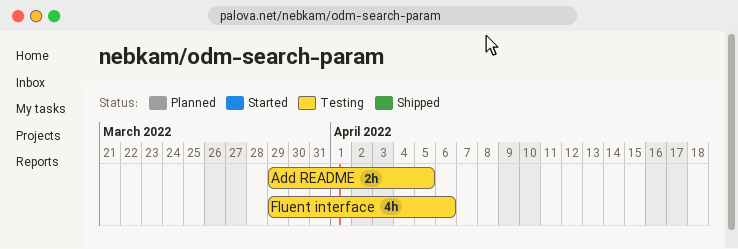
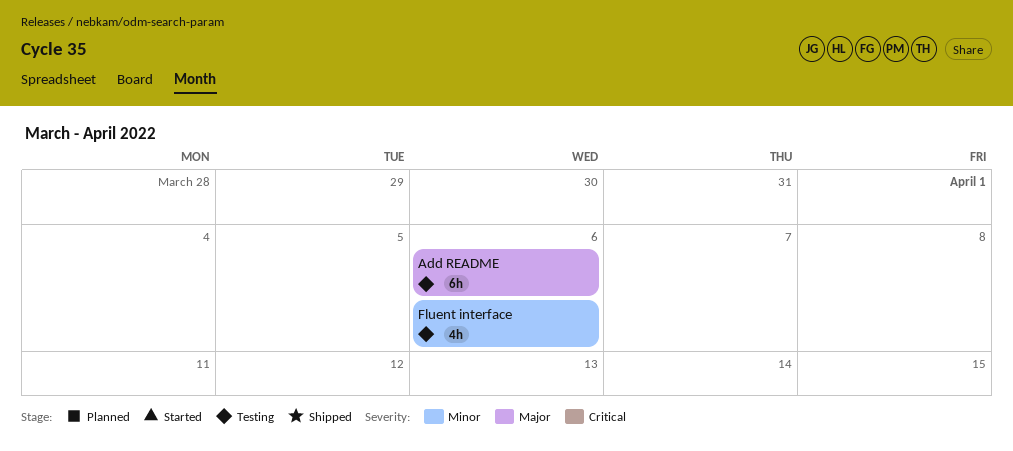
Add README, estimate: 2h -> 6h
Add README, due: Apr 5 -> Apr 6

